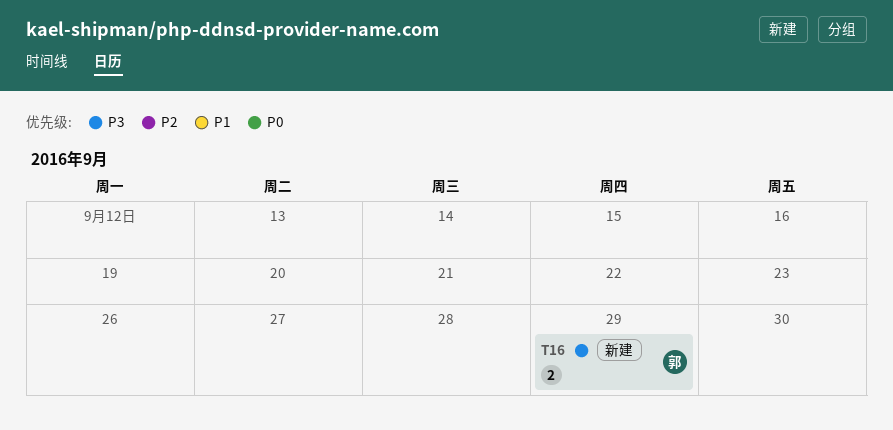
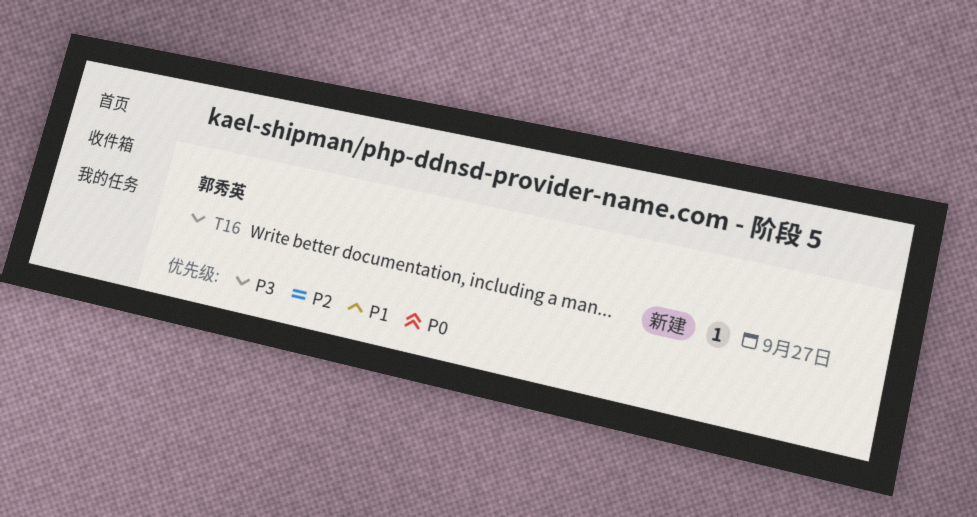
T16, estimate: 2 -> 1
T16, due: Sep 29 -> Sep 27

